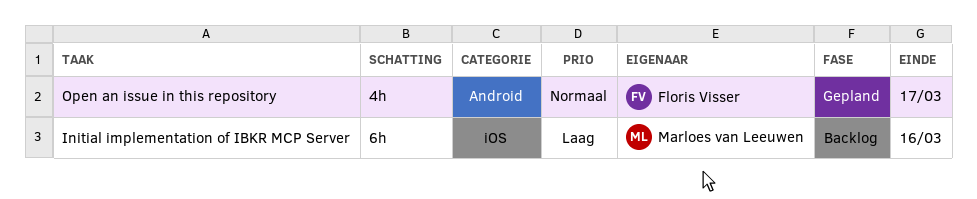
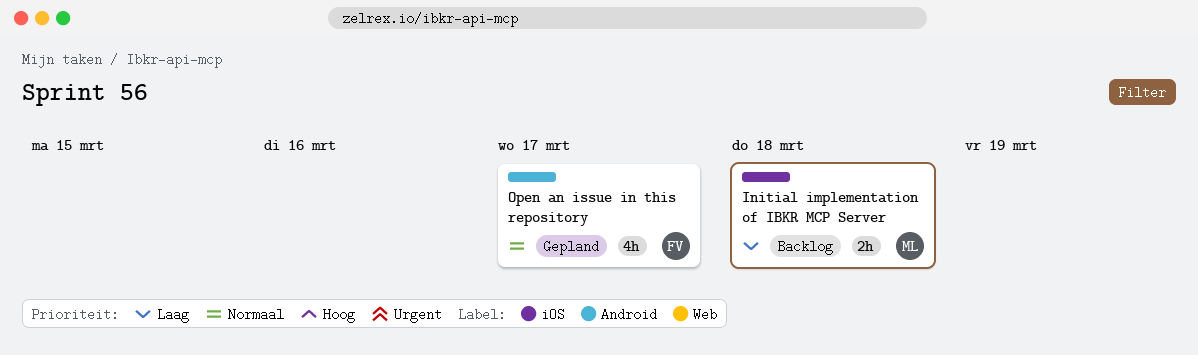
Initial implementation of IBKR MCP Server, estimate: 6h -> 2h
Initial implementation of IBKR MCP Server, due: Mar 16 -> Mar 18

